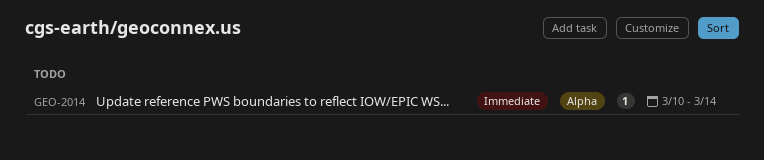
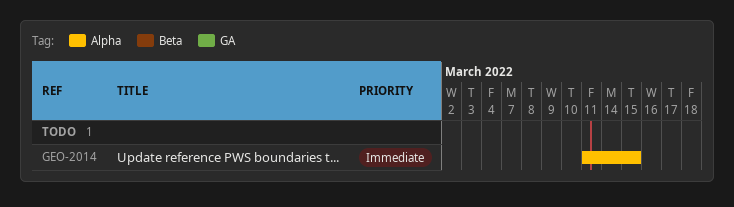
GEO-2014, start: Mar 10 -> Mar 11
GEO-2014, due: Mar 14 -> Mar 15

